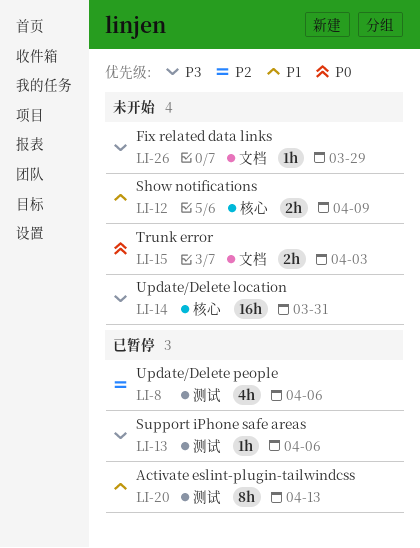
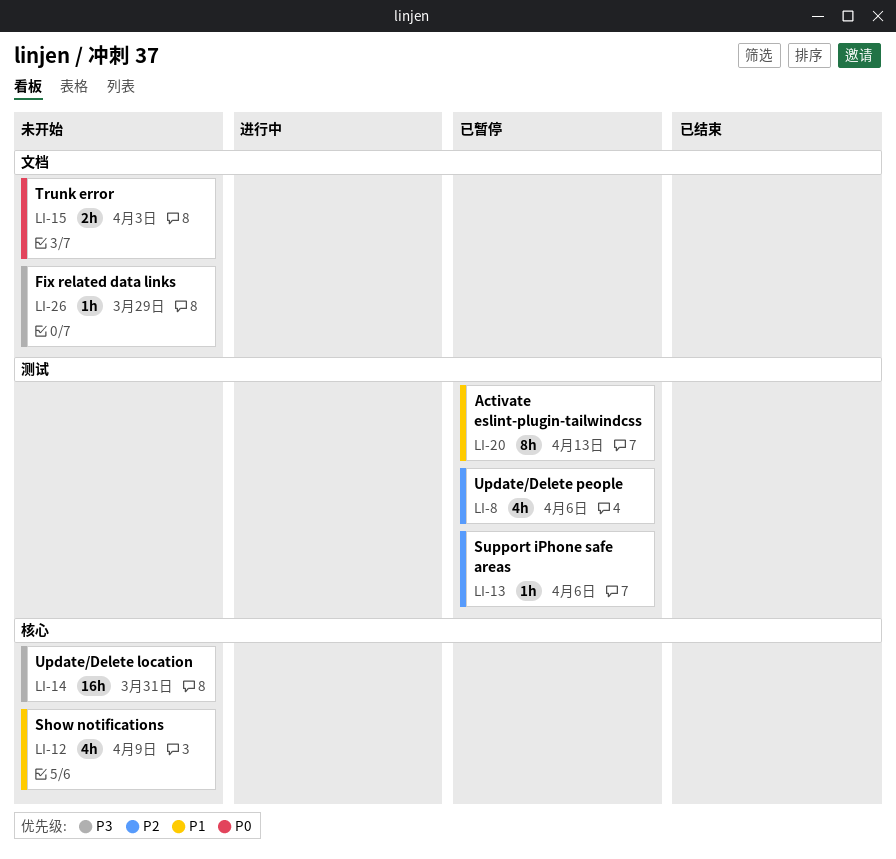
LI-12, estimate: 2h -> 4h
LI-13, priority: P3 -> P2

